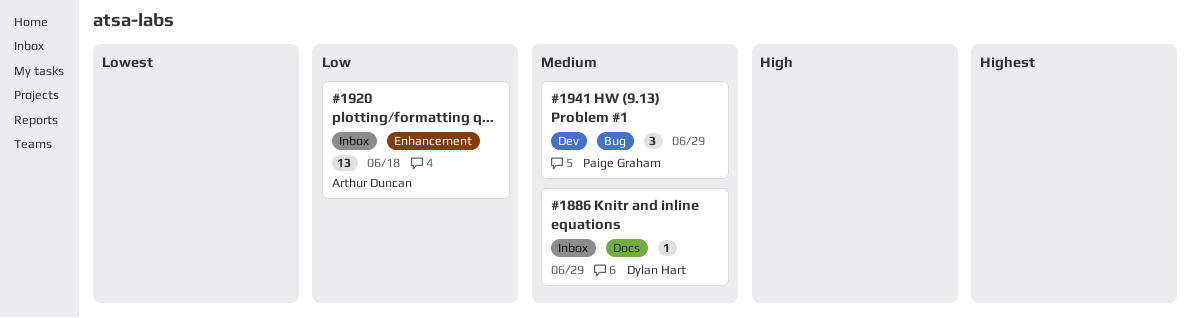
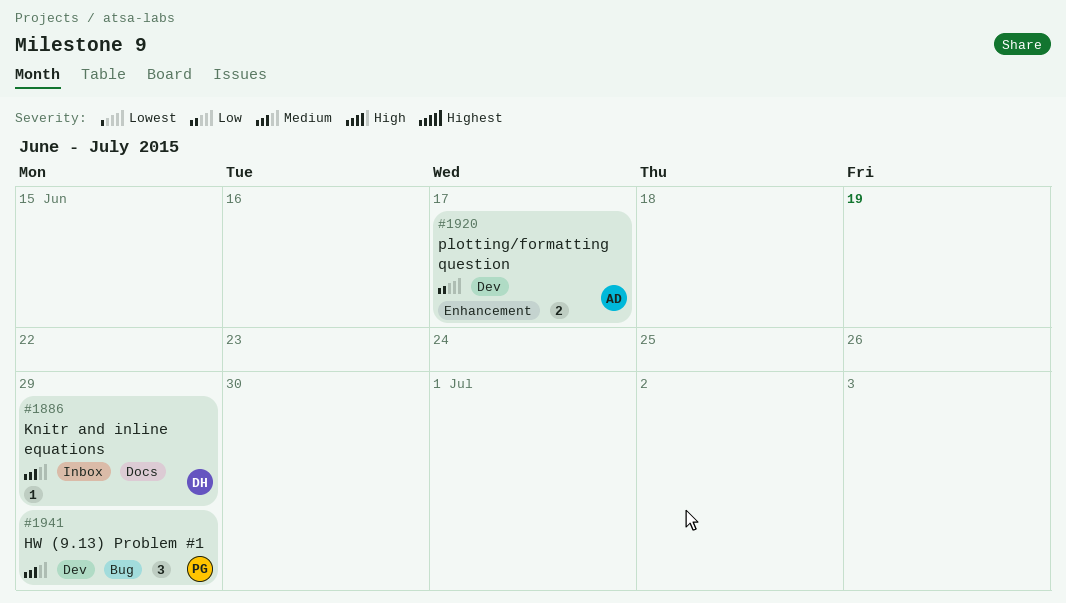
#1920, status: Inbox -> Dev
#1920, estimate: 13 -> 2
#1920, due: Jun 18 -> Jun 17

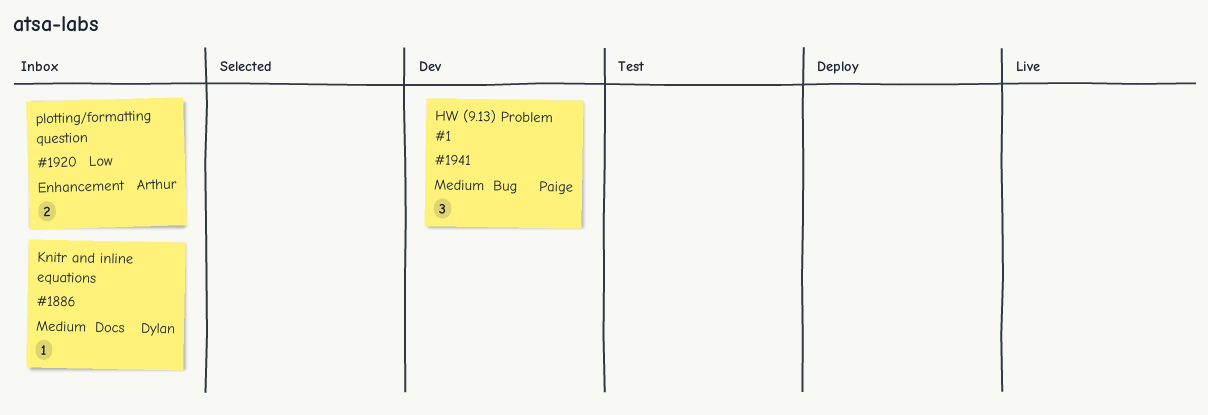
#1920, status: Dev -> Inbox

